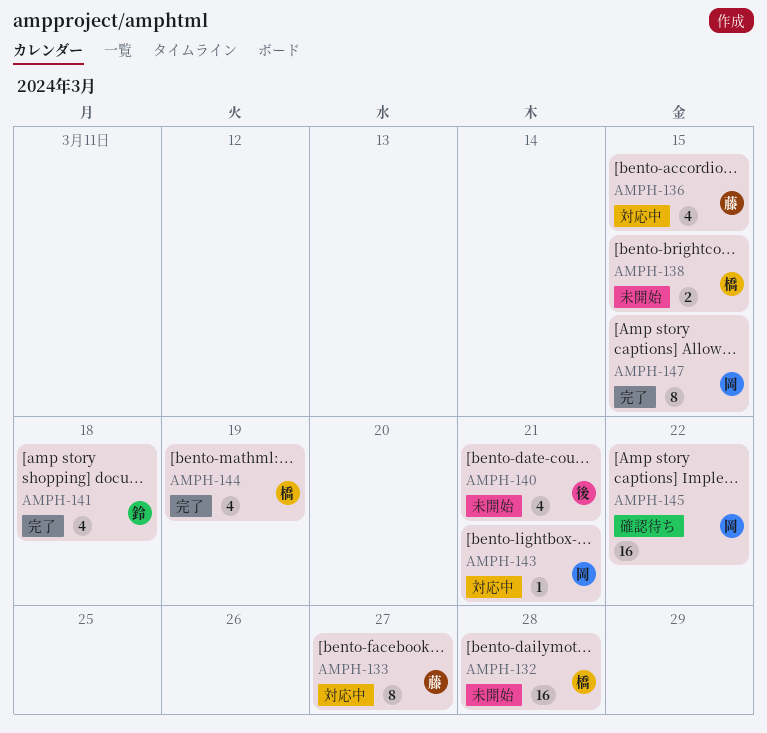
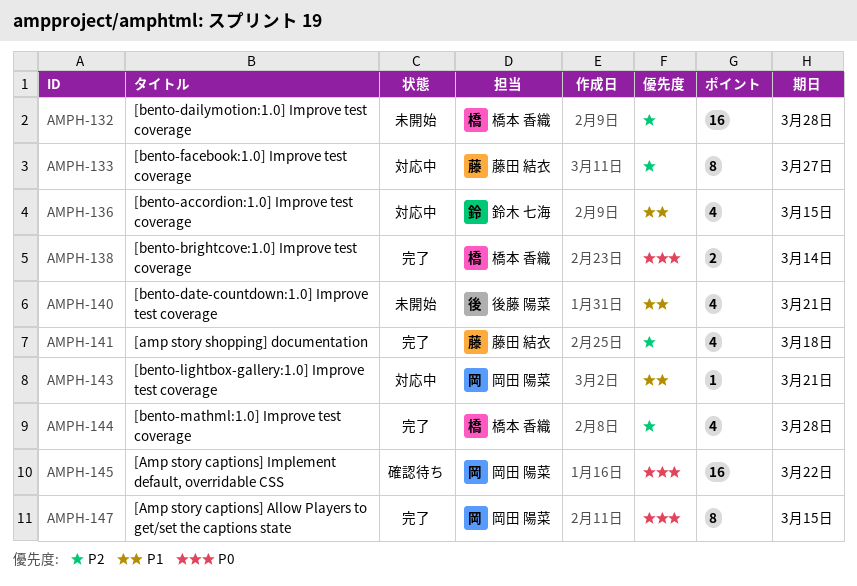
AMPH-136, owner: 藤田 結衣 -> 鈴木 七海
AMPH-138, status: 未開始 -> 完了
AMPH-138, due: Mar 15 -> Mar 14
AMPH-141, owner: 鈴木 七海 -> 藤田 結衣
AMPH-144, due: Mar 19 -> Mar 28

